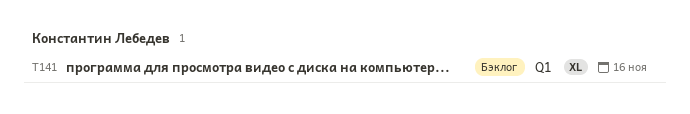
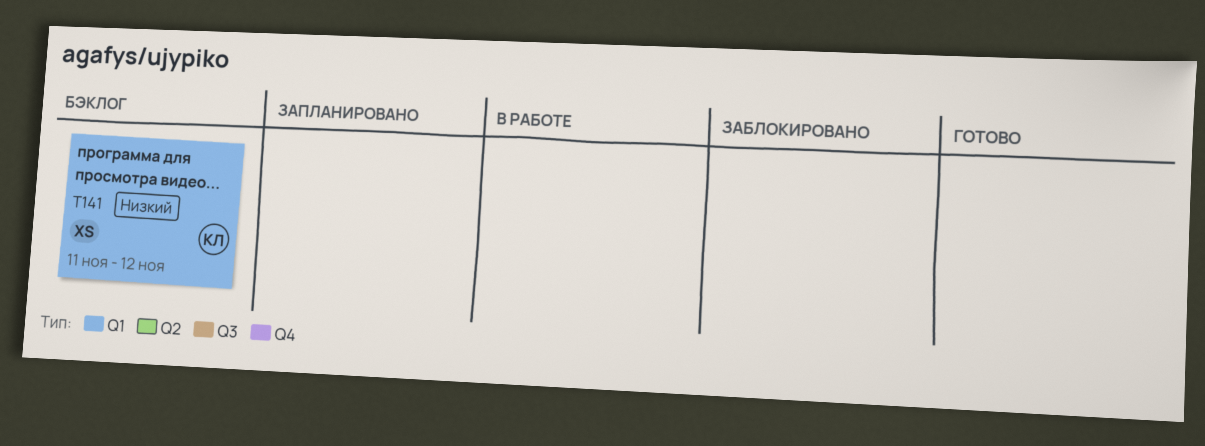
T141, estimate: XL -> XS
T141, due: Nov 16 -> Nov 12

